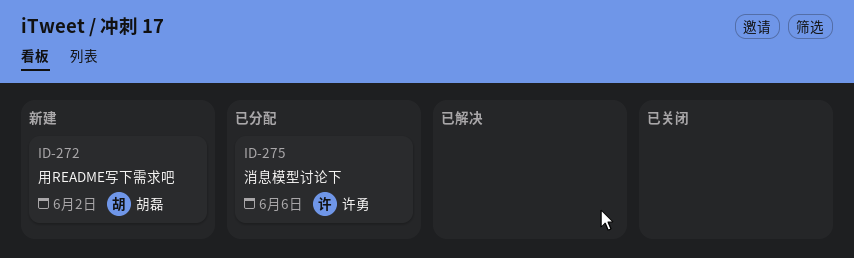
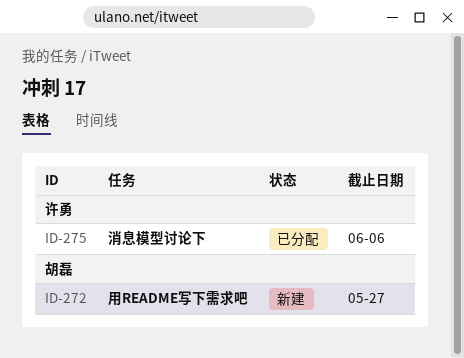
ID-272, due: Jun 2 -> May 27

